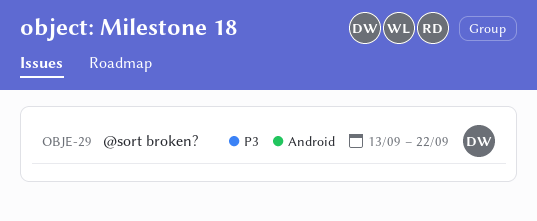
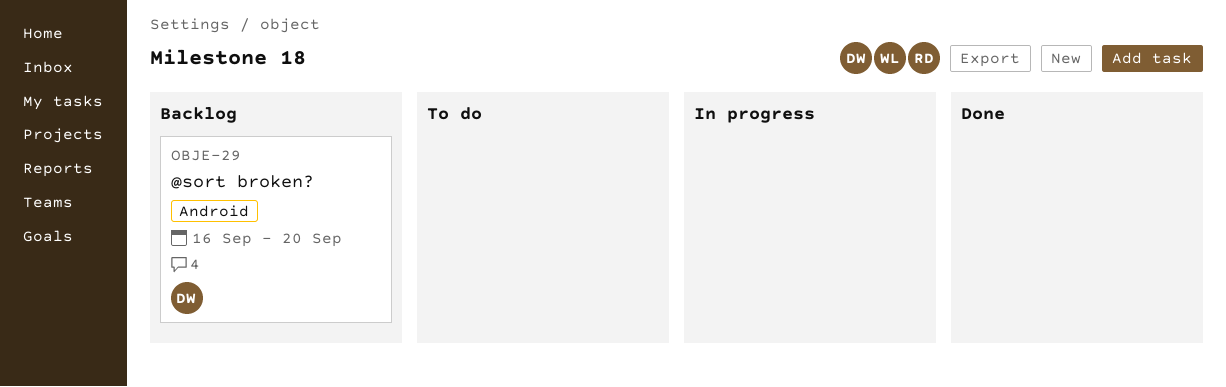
OBJE-29, start: Sep 13 -> Sep 16
OBJE-29, due: Sep 22 -> Sep 20

